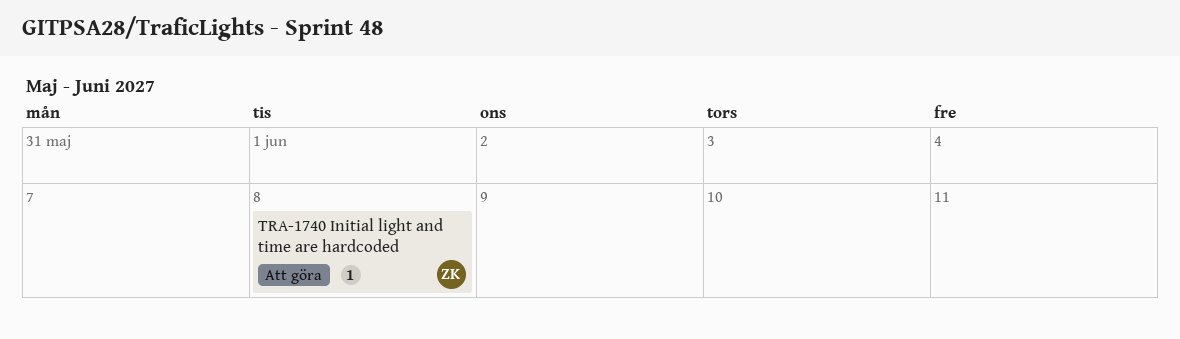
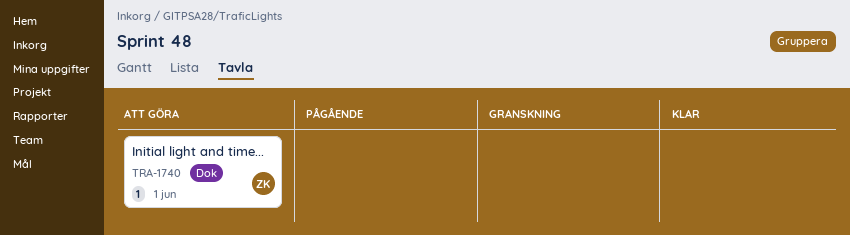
TRA-1740, due: Jun 8 -> Jun 1

